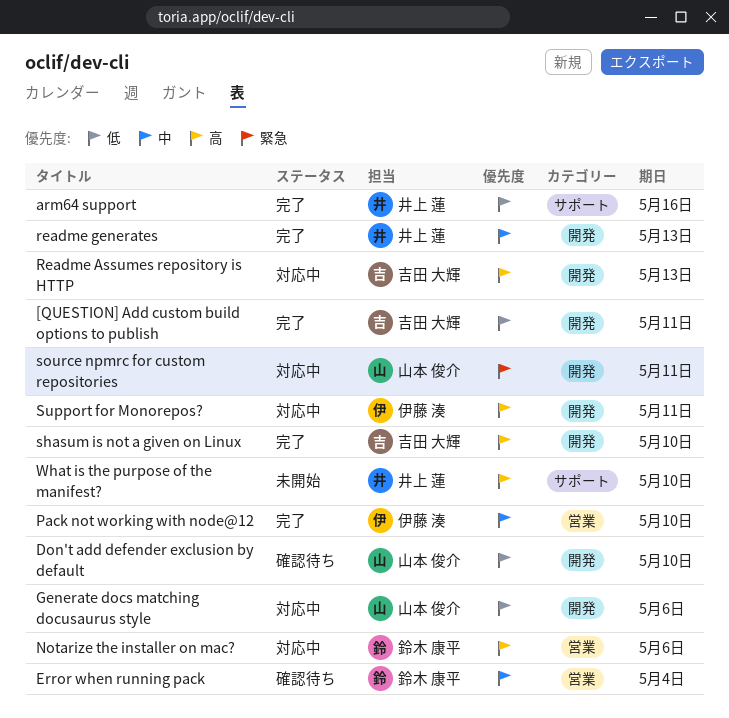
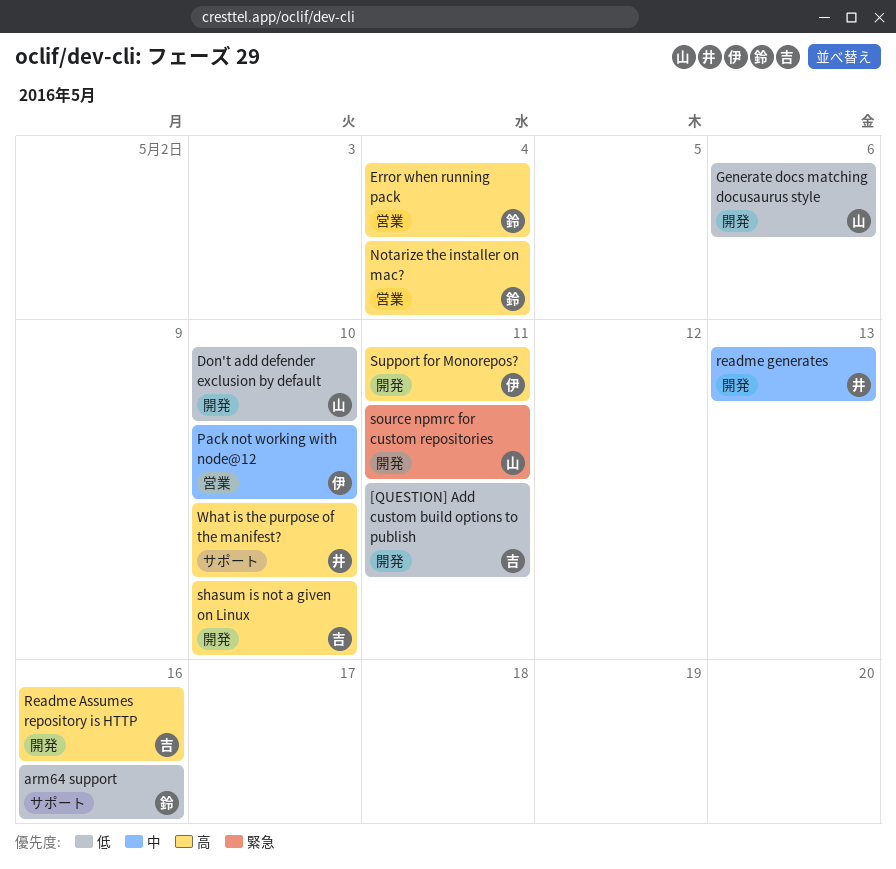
arm64 support, owner: 井上 蓮 -> 鈴木 康平
Error when running pack, priority: 中 -> 高
Notarize the installer on mac?, due: May 6 -> May 4
Readme Assumes repository is HTTP, due: May 13 -> May 16

